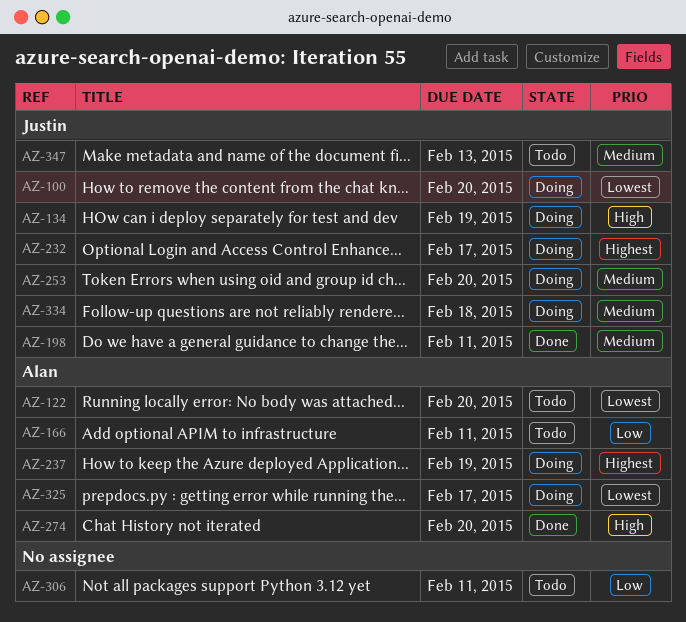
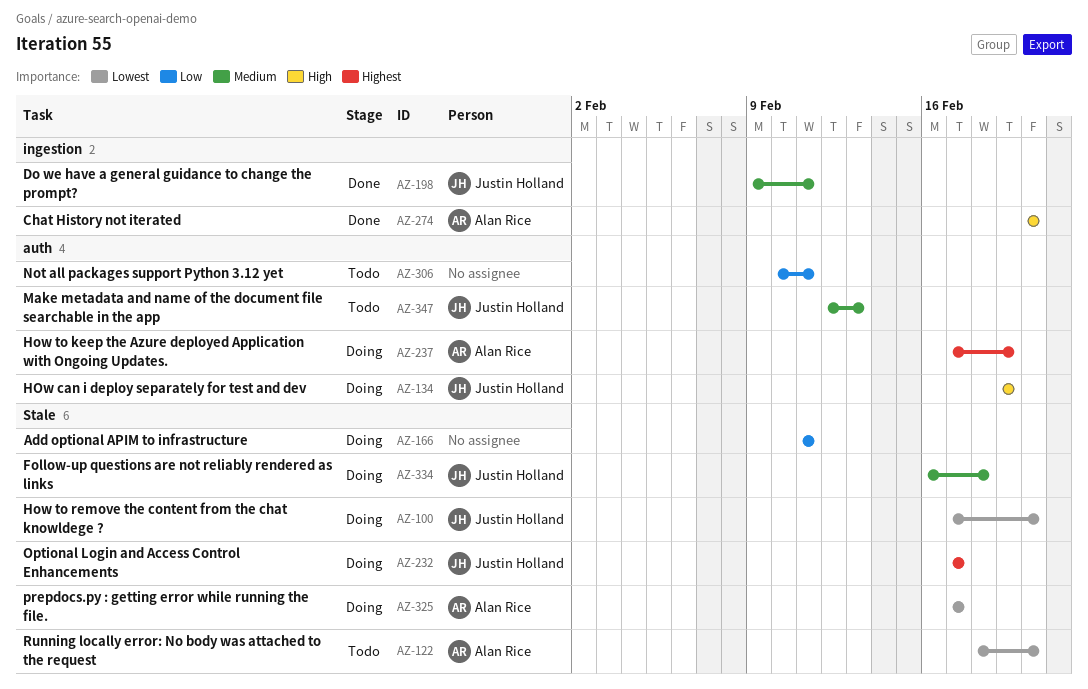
AZ-166, status: Todo -> Doing
AZ-166, owner: Alan Rice -> none
AZ-253: present -> none

